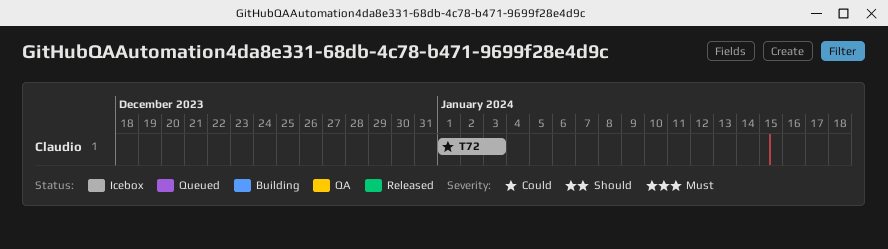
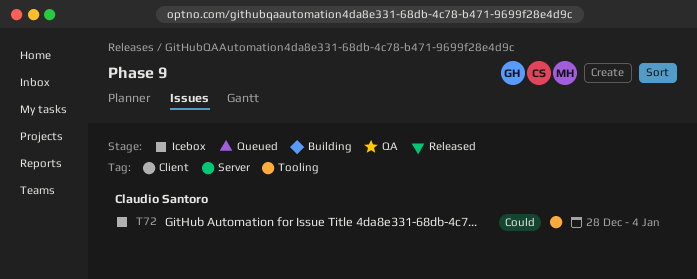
T72, start: Jan 1 -> Dec 28
T72, due: Jan 3 -> Jan 4

